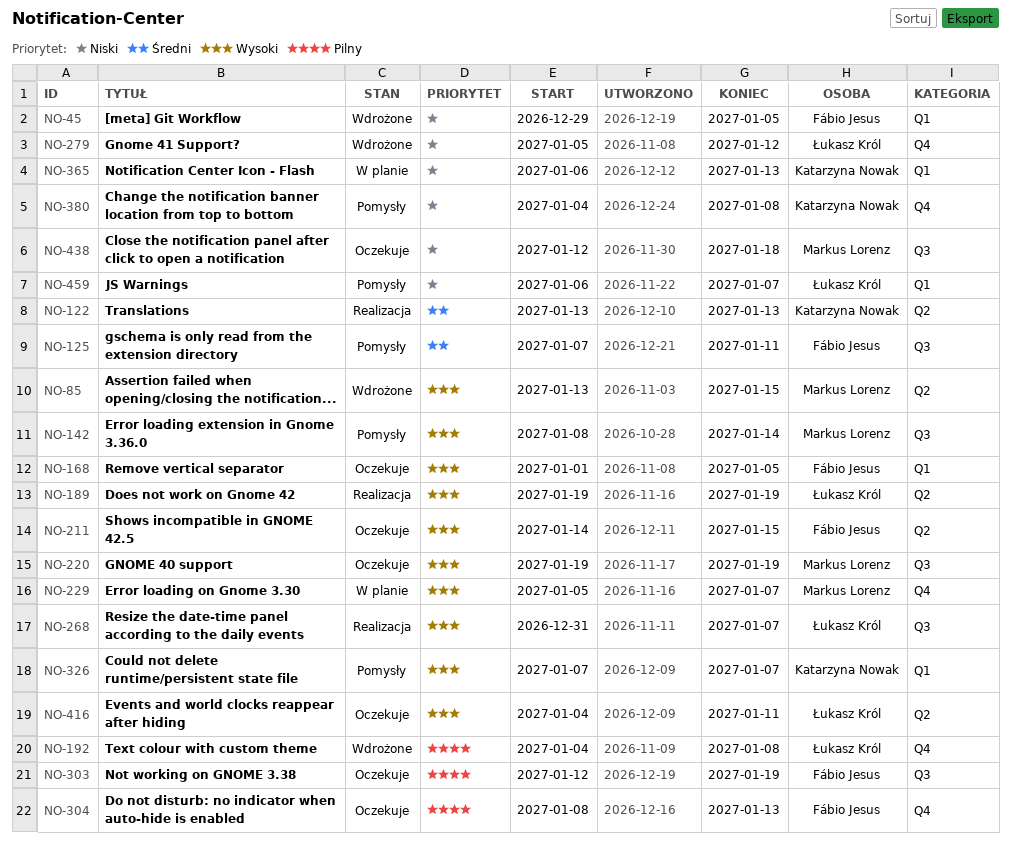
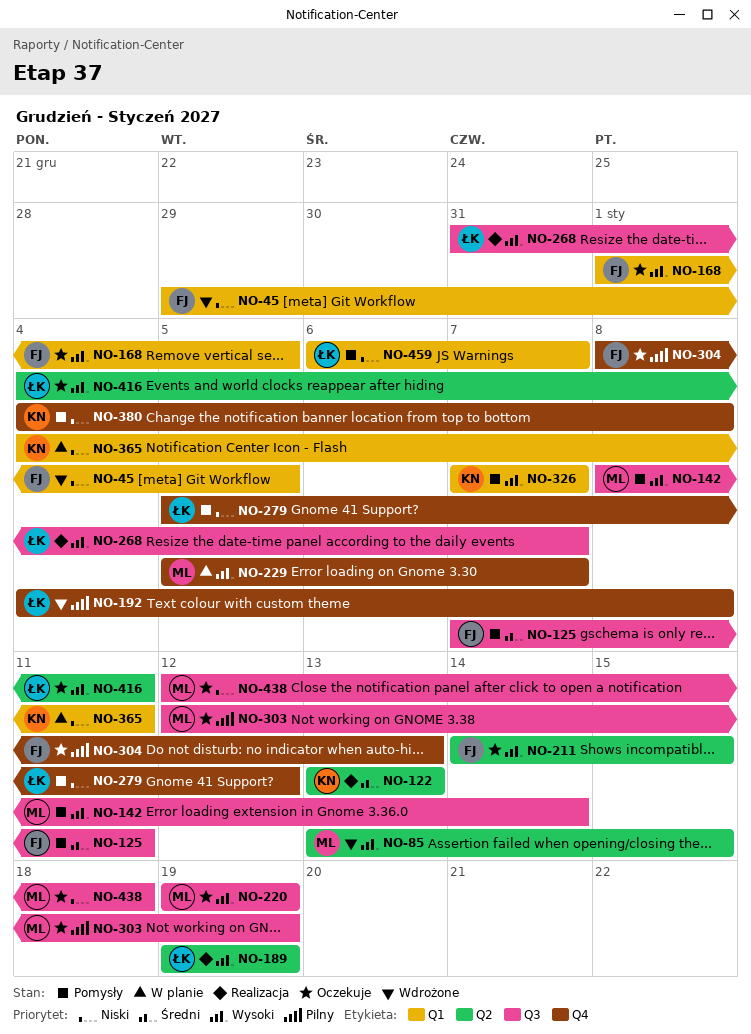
NO-279, status: Wdrożone -> Pomysły
NO-303, owner: Fábio Jesus -> Markus Lorenz
NO-365, start: Jan 6 -> Jan 4
NO-365, due: Jan 13 -> Jan 11

